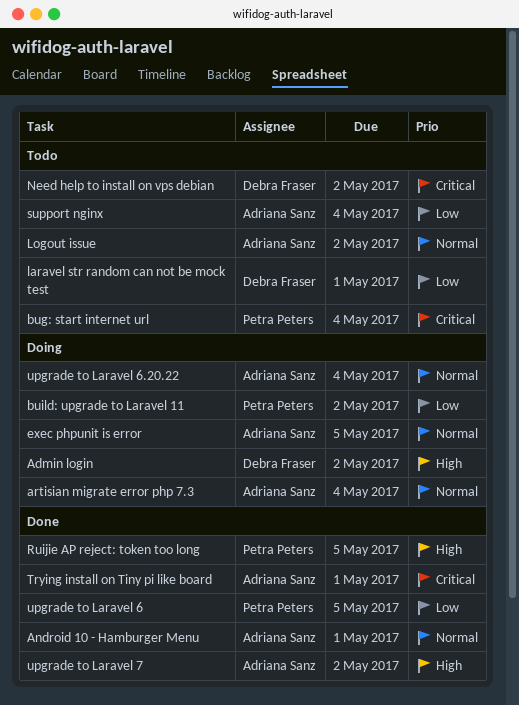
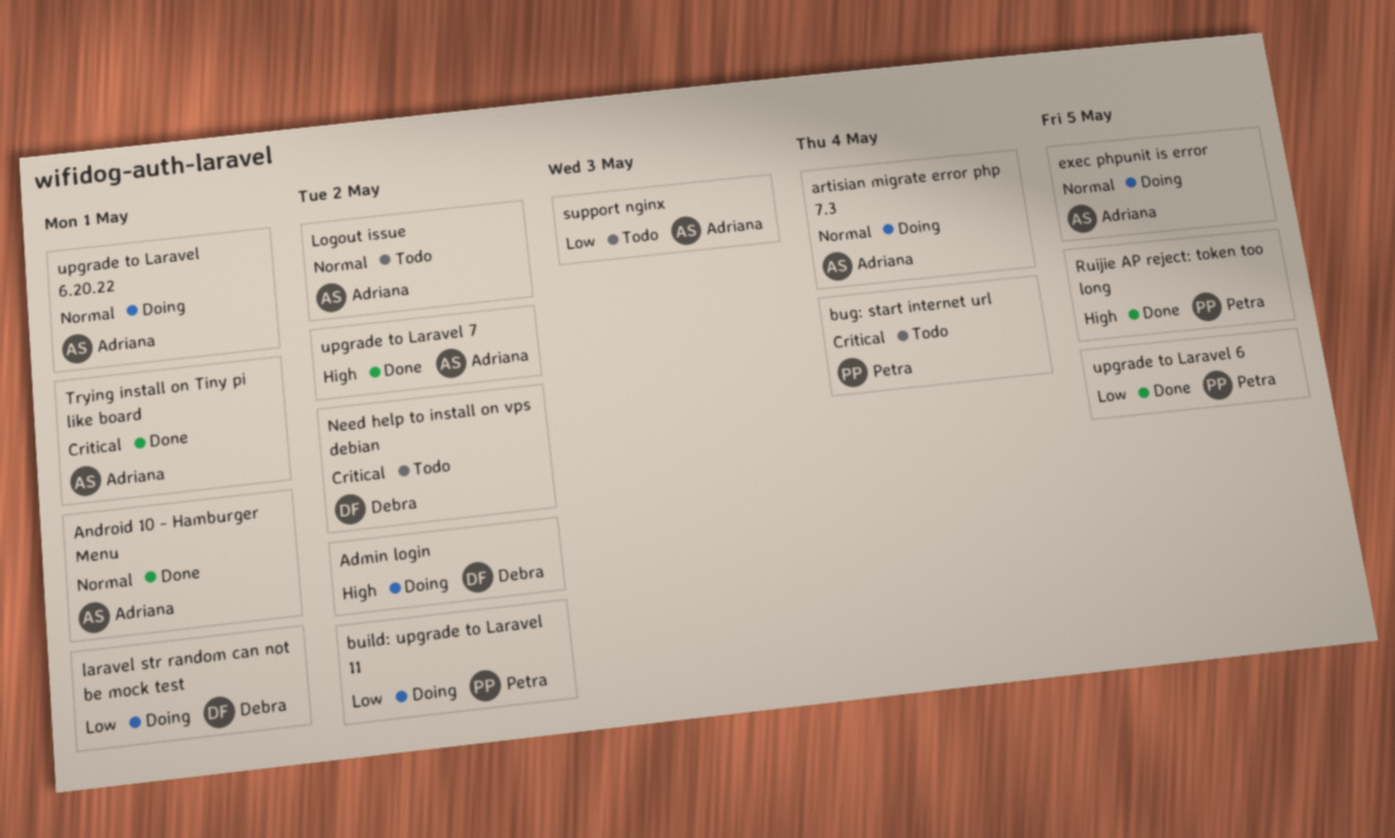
laravel str random can not be mock test, status: Todo -> Doing
support nginx, due: May 4 -> May 3
upgrade to Laravel 6.20.22, due: May 4 -> May 1

